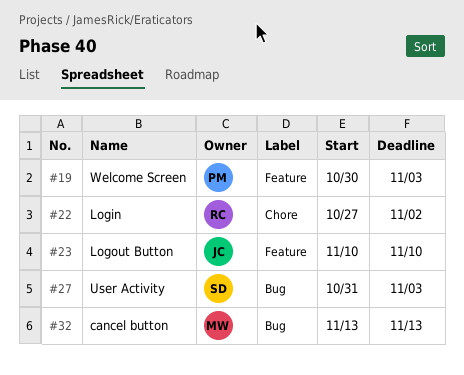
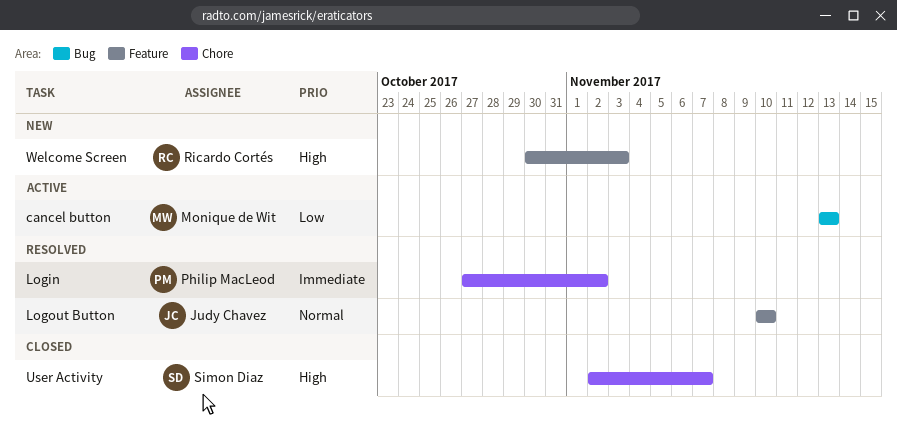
Login, owner: Ricardo Cortés -> Philip MacLeod
User Activity, label: Bug -> Chore
User Activity, start: Oct 31 -> Nov 2
User Activity, due: Nov 3 -> Nov 7
Welcome Screen, owner: Philip MacLeod -> Ricardo Cortés

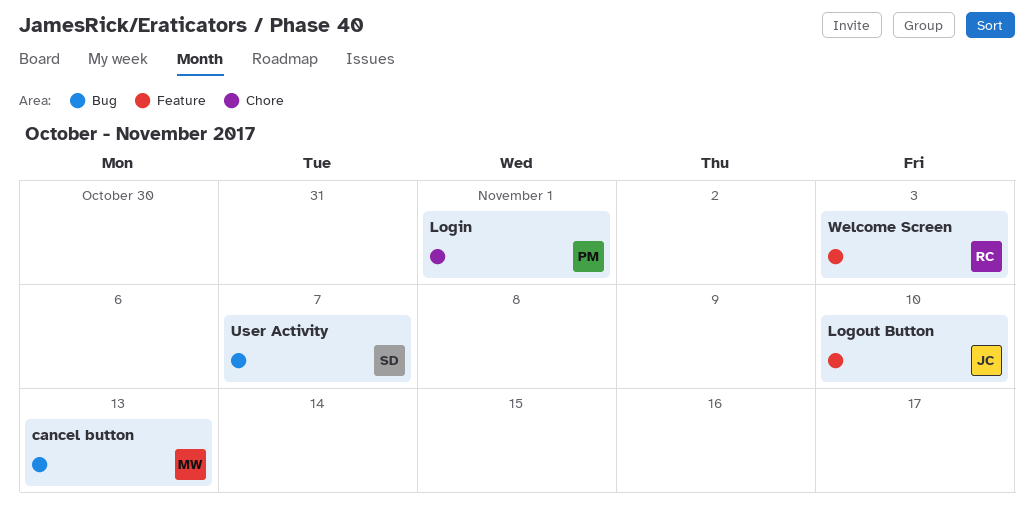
Login, due: Nov 2 -> Nov 1
User Activity, label: Chore -> Bug

